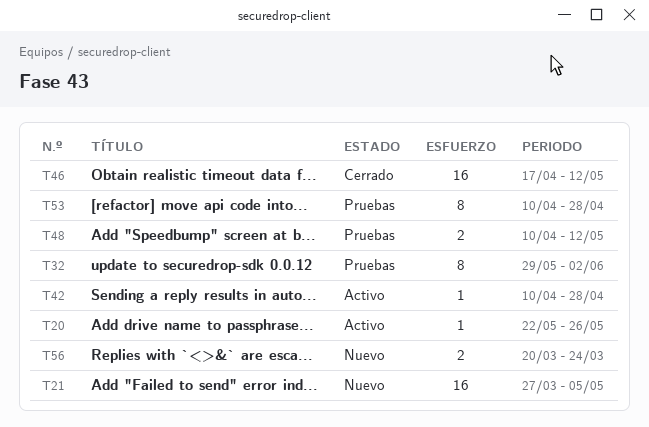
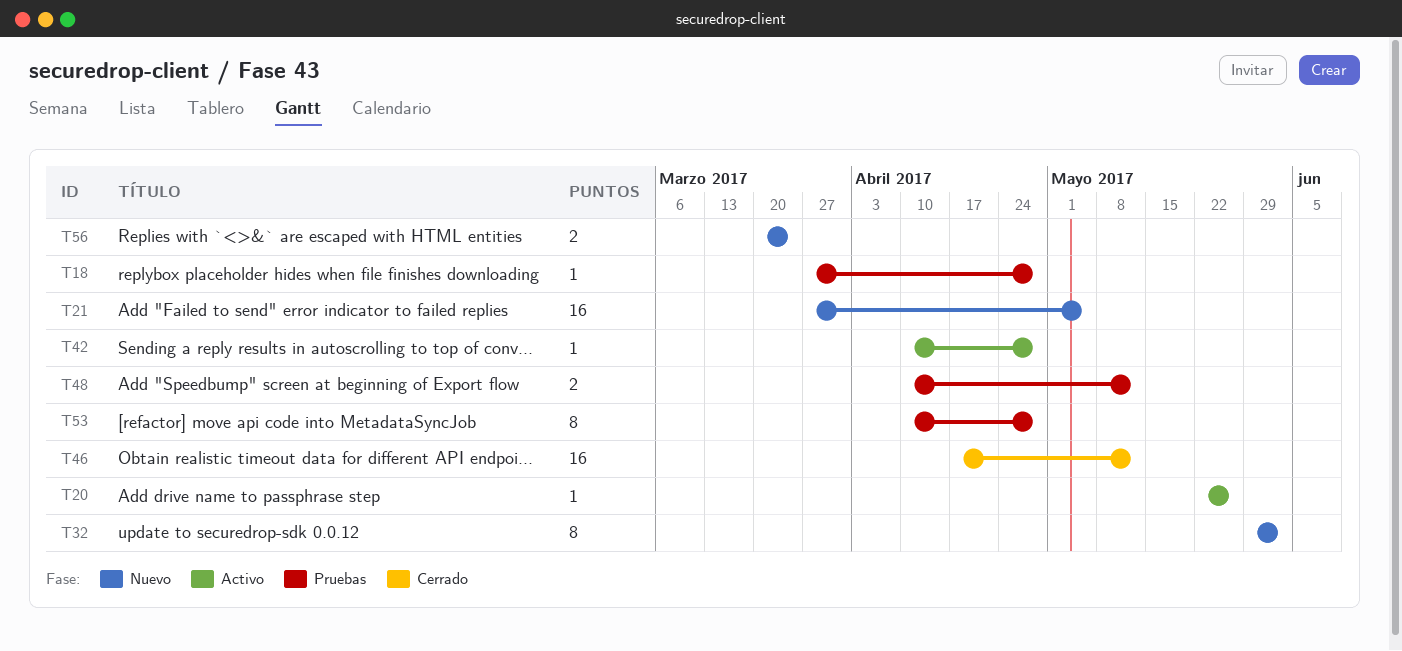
T18: none -> present
T32, status: Pruebas -> Nuevo

